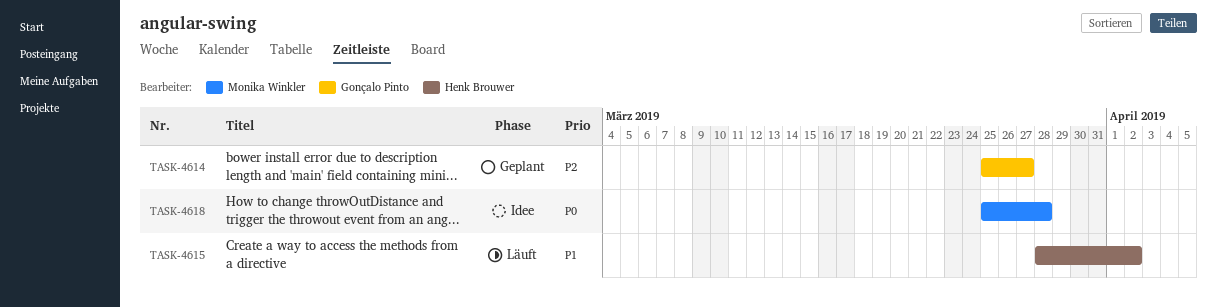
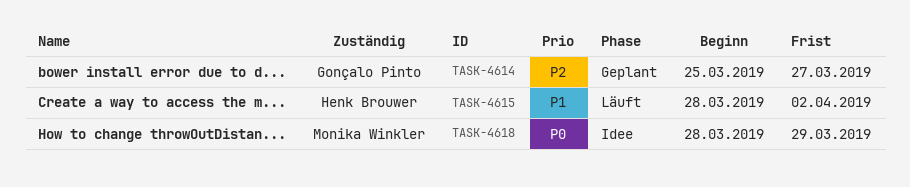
TASK-4618, start: Mar 25 -> Mar 28
TASK-4618, due: Mar 28 -> Mar 29

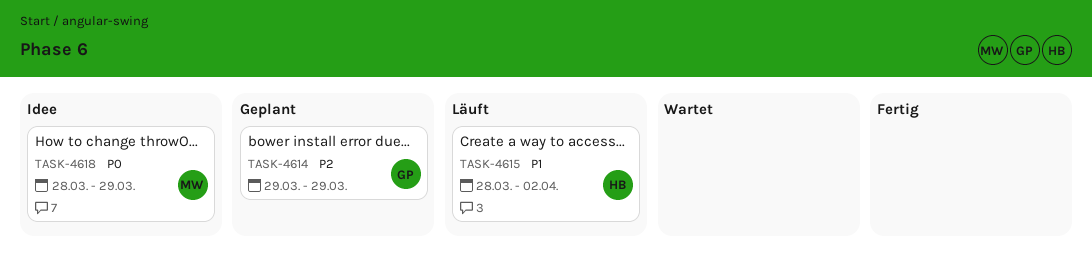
TASK-4614, start: Mar 25 -> Mar 29
TASK-4614, due: Mar 27 -> Mar 29

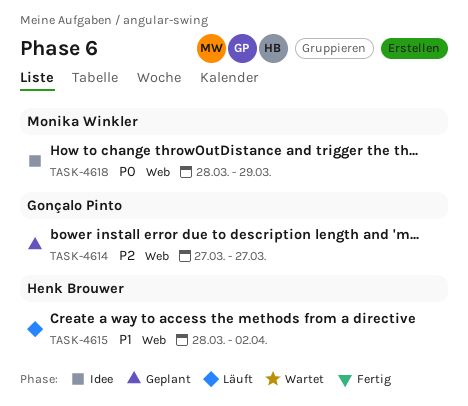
TASK-4614, start: Mar 29 -> Mar 27
TASK-4614, due: Mar 29 -> Mar 27

